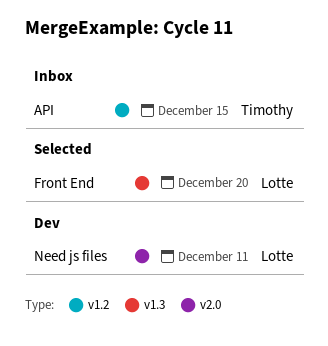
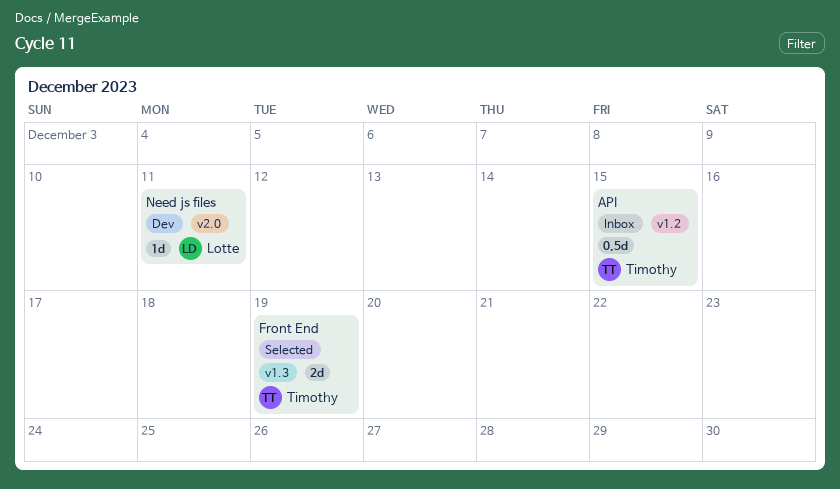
Front End, owner: Lotte -> Timothy
Front End, due: Dec 20 -> Dec 19

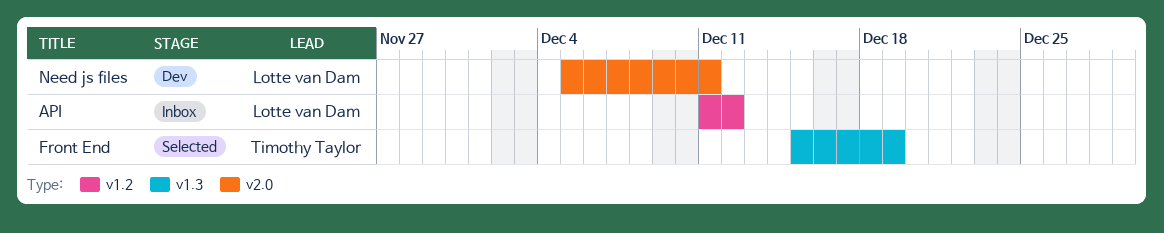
API, owner: Timothy Taylor -> Lotte van Dam
API, due: Dec 15 -> Dec 12

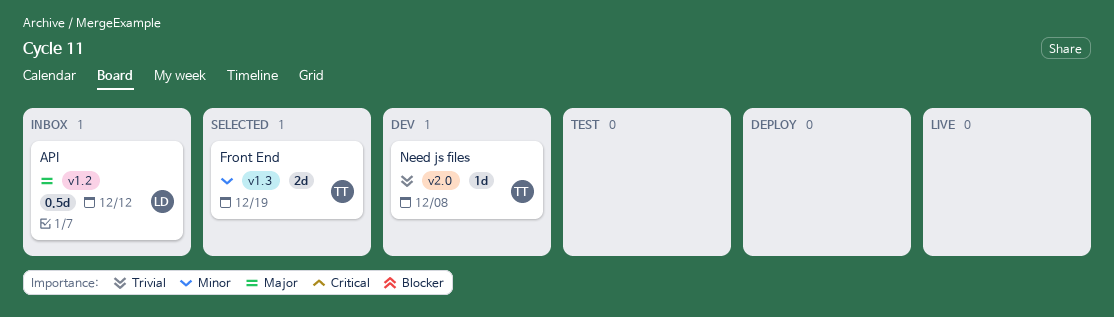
Need js files, owner: Lotte van Dam -> Timothy Taylor
Need js files, due: Dec 11 -> Dec 8

